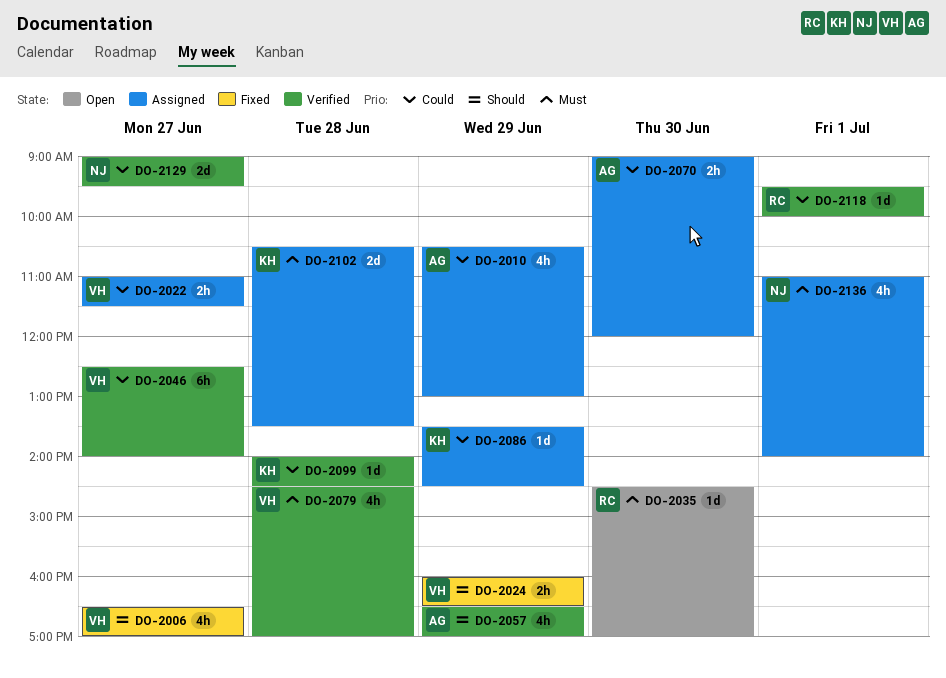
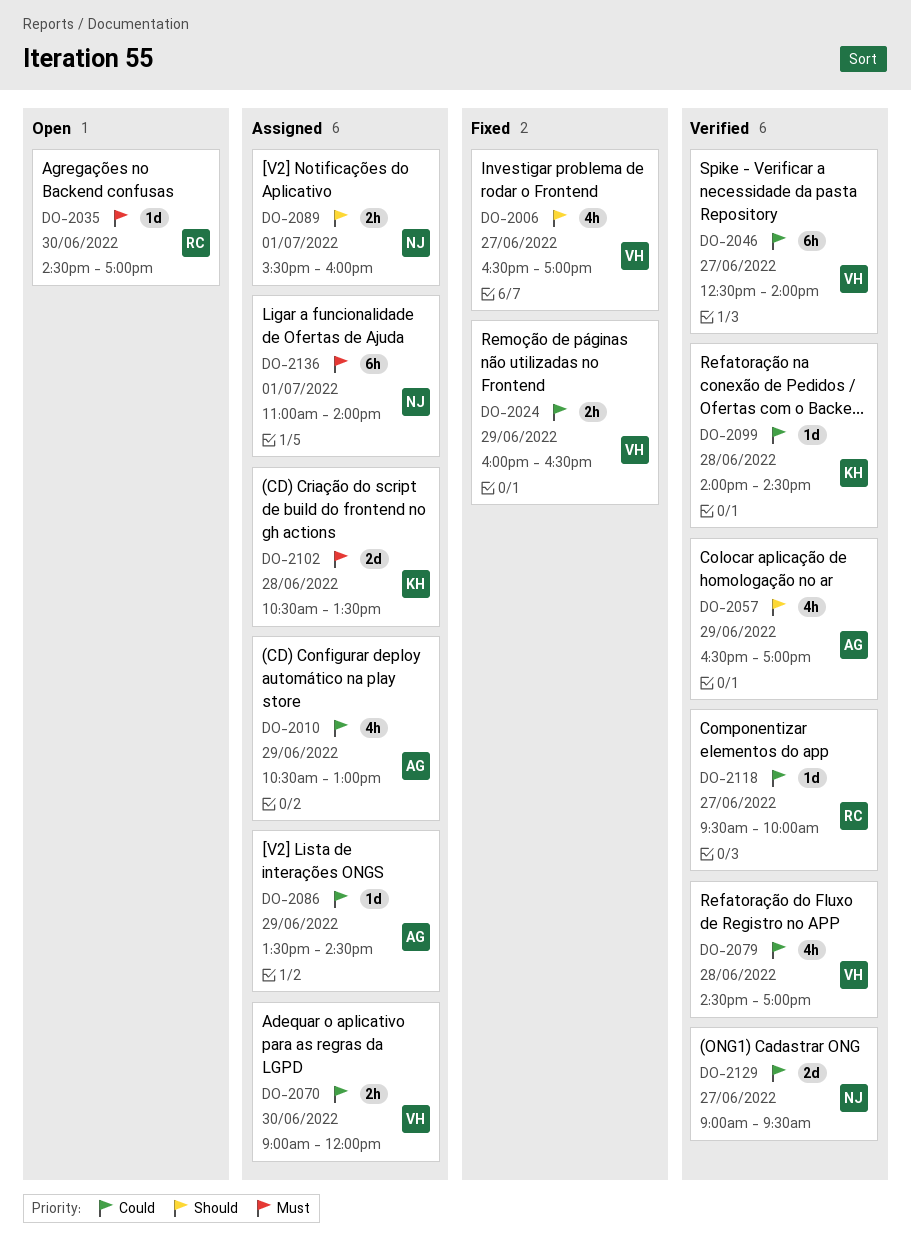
DO-2022: present -> none
DO-2024, priority: Should -> Could
DO-2070, owner: AG -> VH
DO-2079, priority: Must -> Could
DO-2086, owner: KH -> AG
DO-2089: none -> present
DO-2118, day: Jul 1 -> Jun 27
DO-2136, estimate: 4h -> 6h

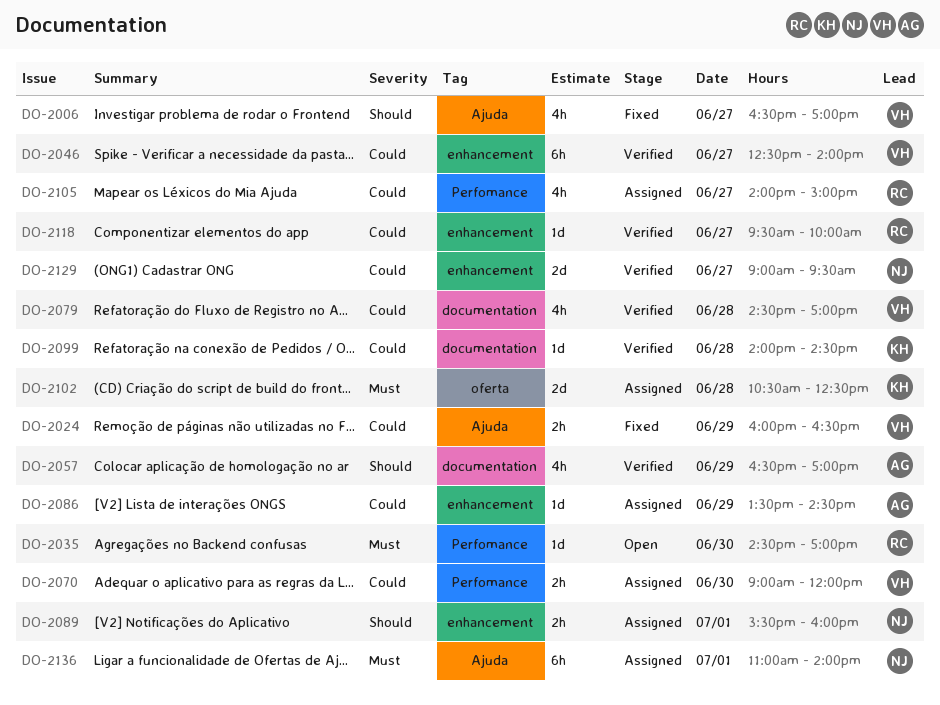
DO-2010: present -> none
DO-2102, ends: 13:30 -> 12:30
DO-2105: none -> present

